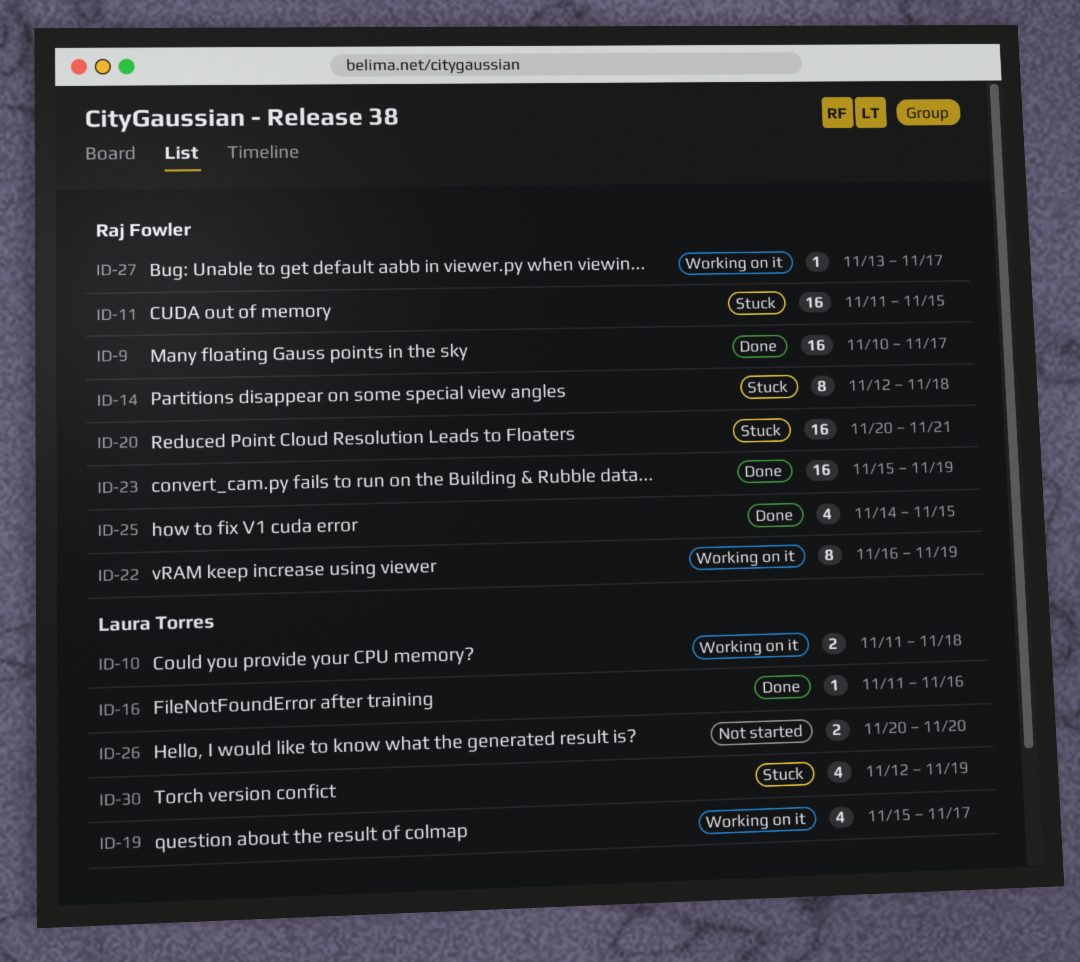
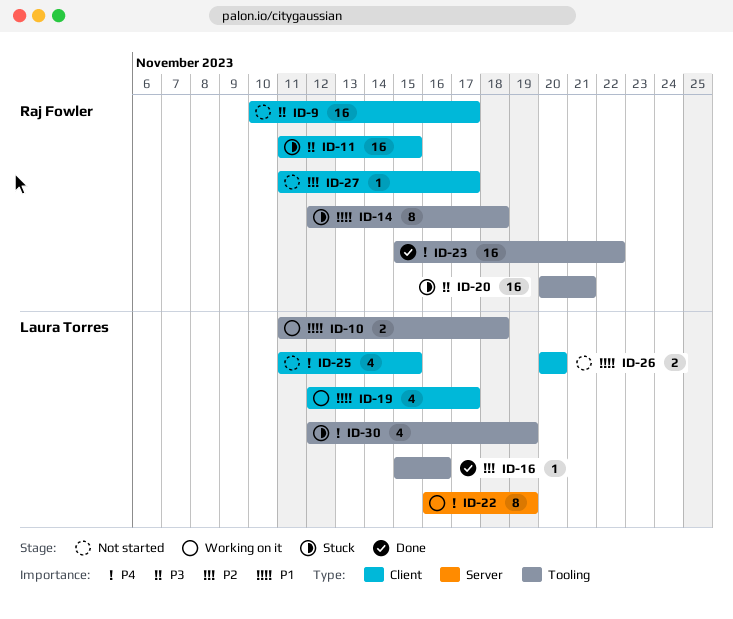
ID-9, status: Done -> Not started
ID-16, start: Nov 11 -> Nov 15
ID-19, start: Nov 15 -> Nov 12
ID-22, owner: Raj Fowler -> Laura Torres
ID-23, due: Nov 19 -> Nov 22
ID-25, status: Done -> Not started
ID-25, owner: Raj Fowler -> Laura Torres
ID-25, start: Nov 14 -> Nov 11
ID-27, status: Working on it -> Not started
ID-27, start: Nov 13 -> Nov 11

